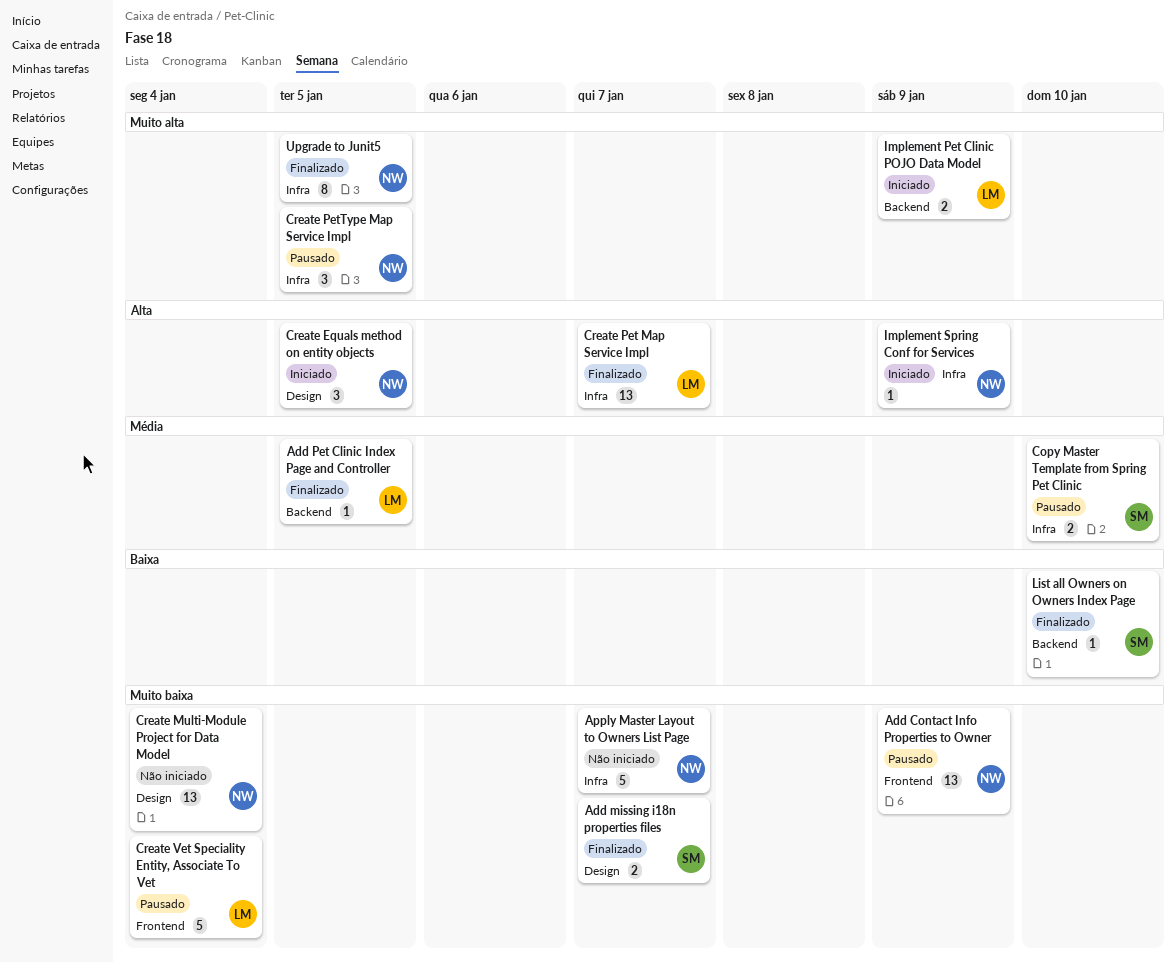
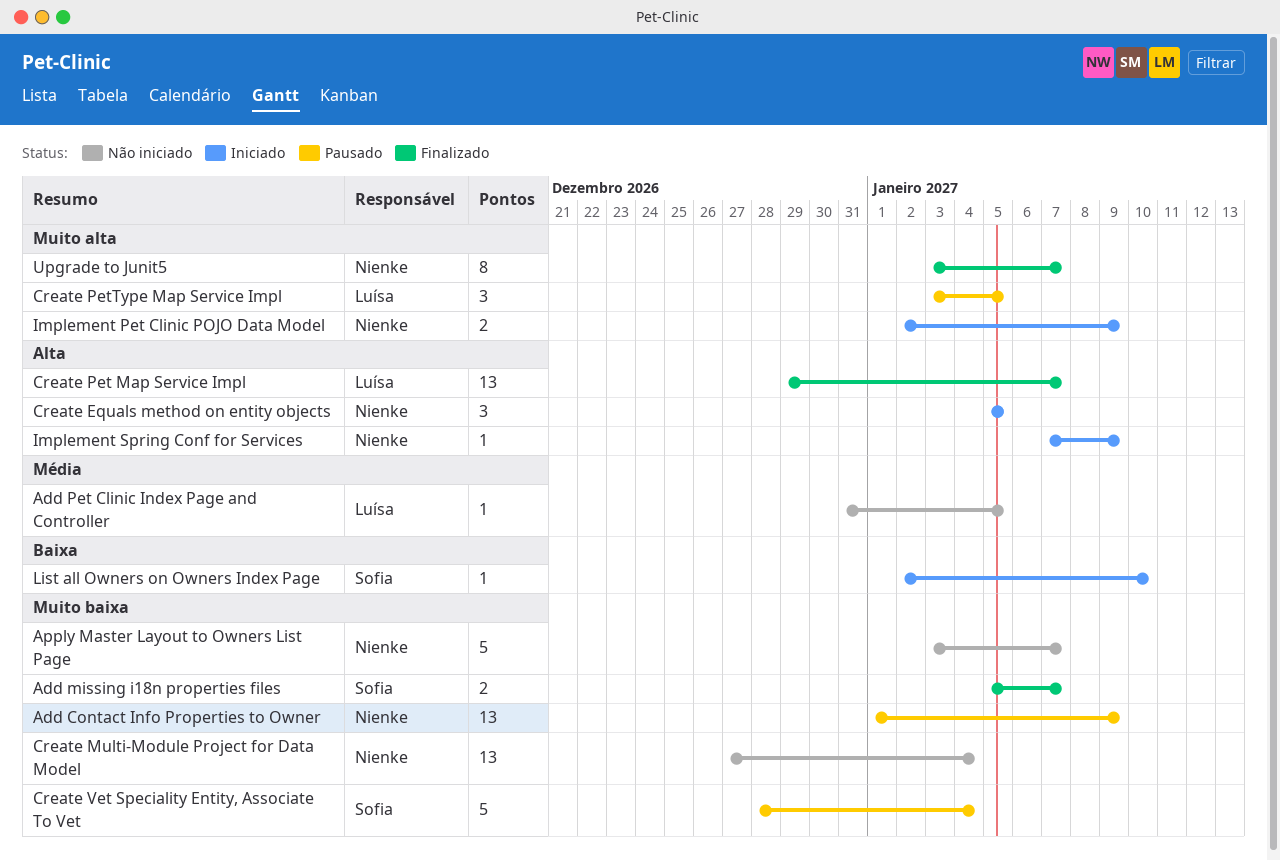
Add Pet Clinic Index Page and Controller, status: Finalizado -> Não iniciado
Copy Master Template from Spring Pet Clinic: present -> none
Create PetType Map Service Impl, owner: Nienke -> Luísa
Create Vet Speciality Entity, Associate To Vet, owner: Luísa -> Sofia
Implement Pet Clinic POJO Data Model, owner: Luísa -> Nienke
List all Owners on Owners Index Page, status: Finalizado -> Iniciado
Upgrade to Junit5, due: Jan 5 -> Jan 7

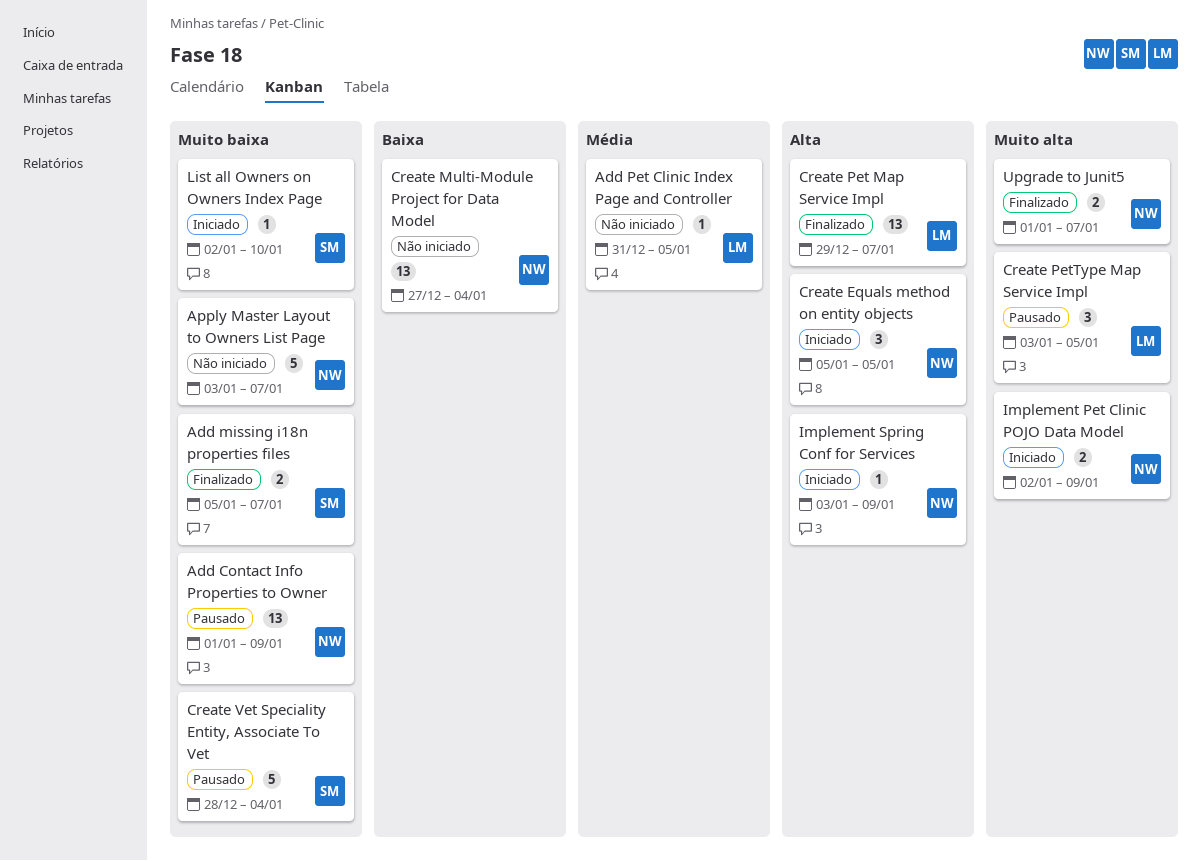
Create Multi-Module Project for Data Model, priority: Muito baixa -> Baixa
Implement Spring Conf for Services, start: Jan 7 -> Jan 3
List all Owners on Owners Index Page, priority: Baixa -> Muito baixa
Upgrade to Junit5, estimate: 8 -> 2
Upgrade to Junit5, start: Jan 3 -> Jan 1

